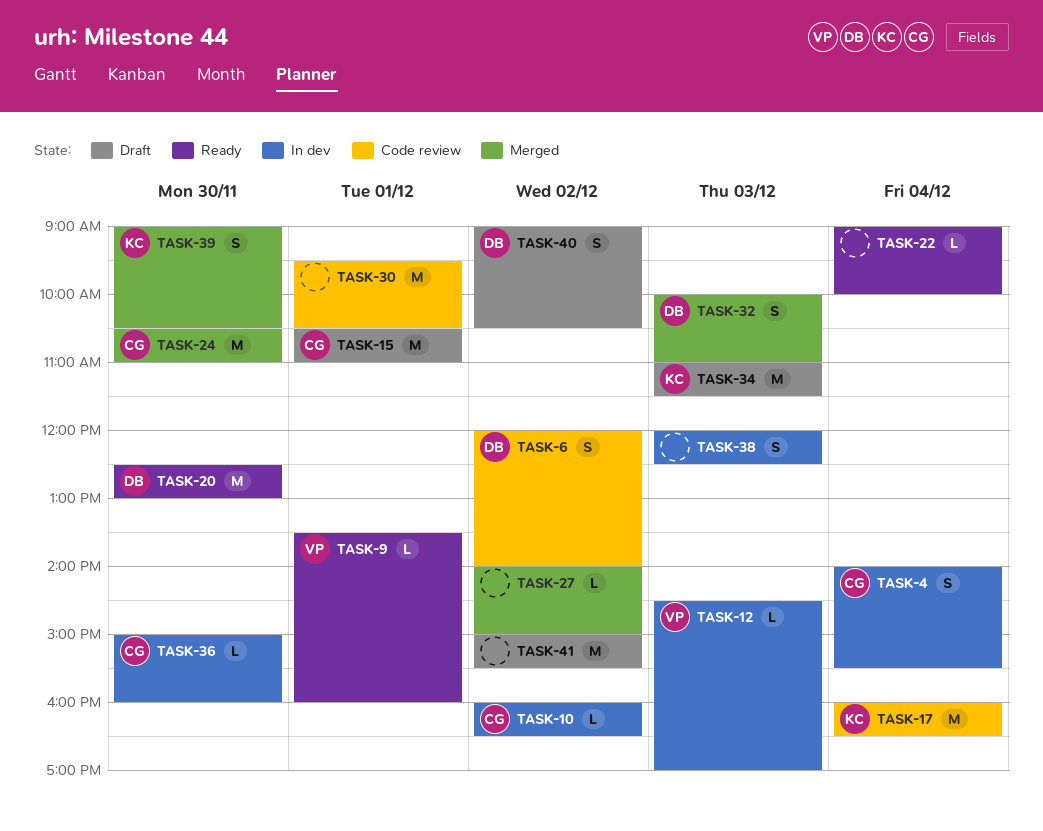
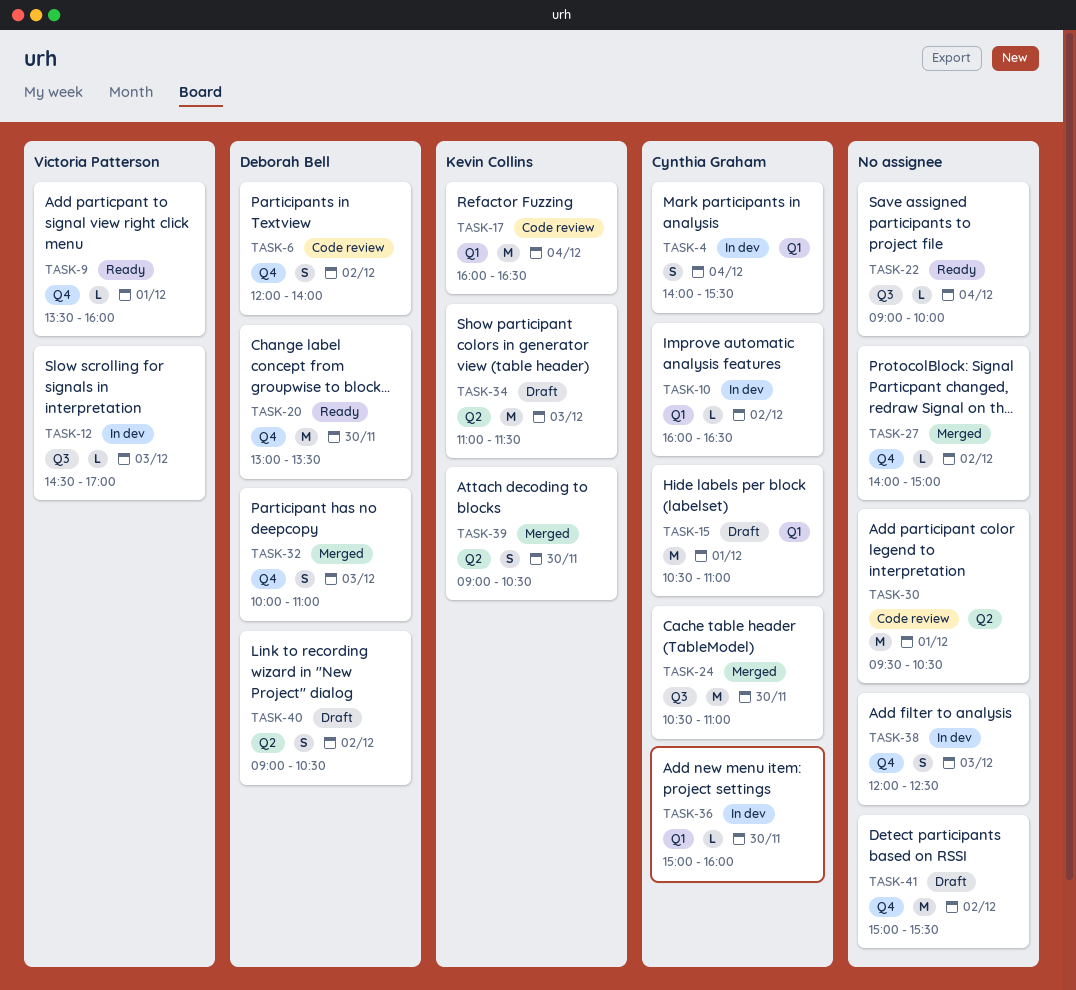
TASK-20, begins: 12:30 -> 13:00
TASK-20, ends: 13:00 -> 13:30

